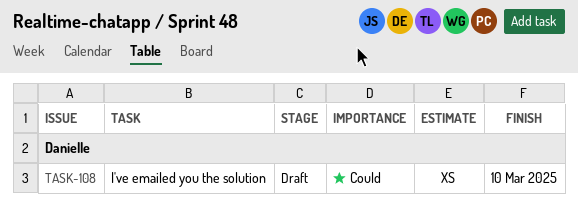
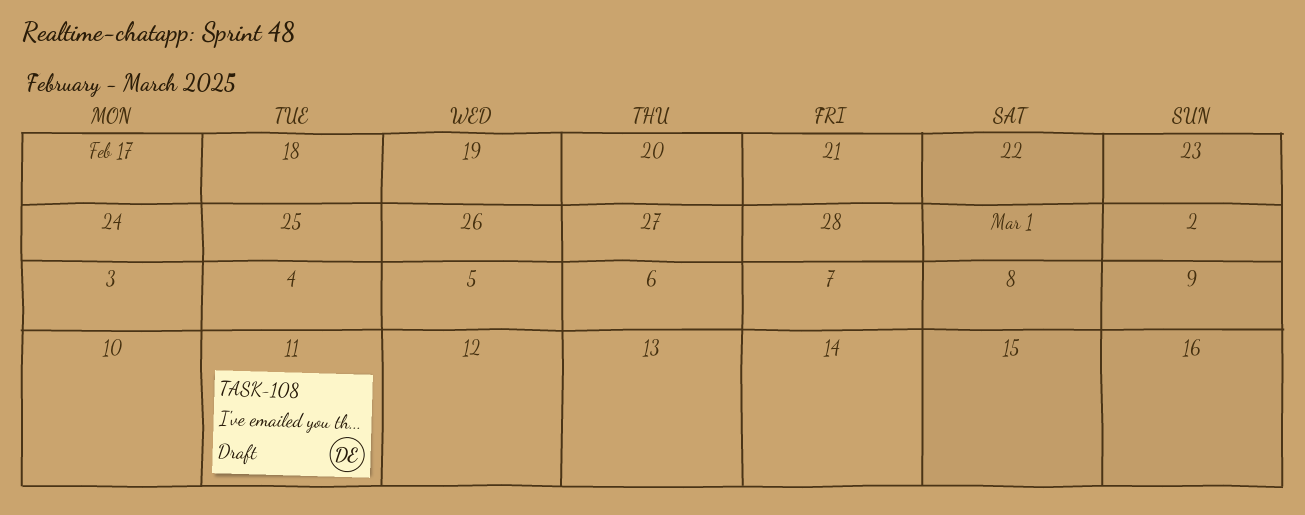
TASK-108, due: Mar 10 -> Mar 11

